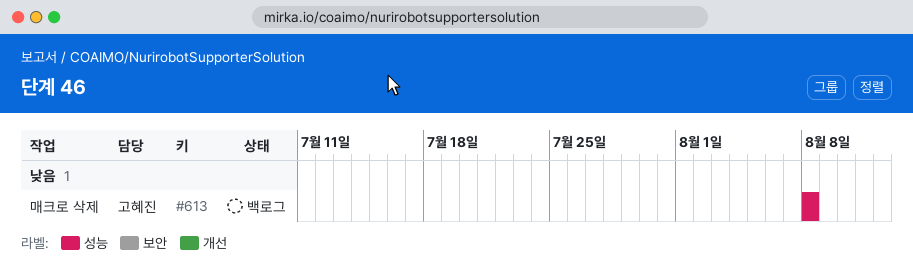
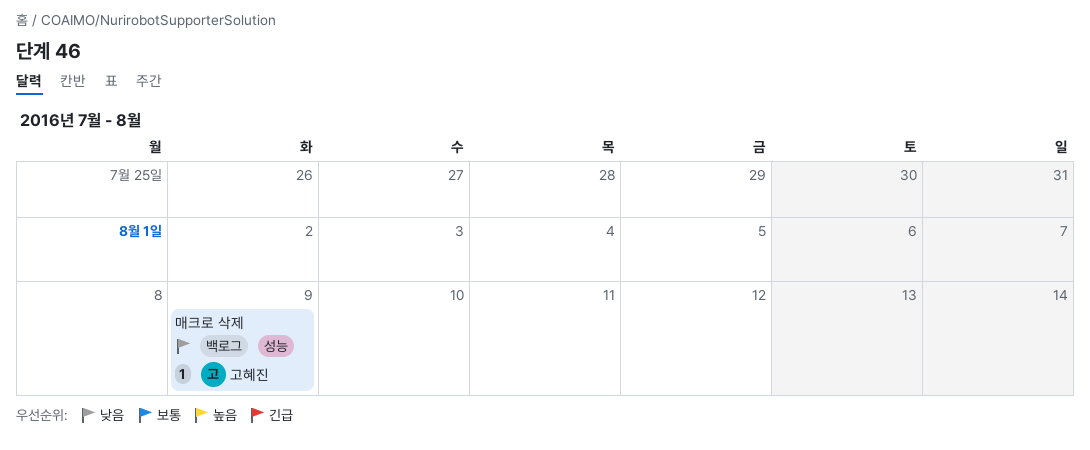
매크로 삭제, due: Aug 8 -> Aug 9

